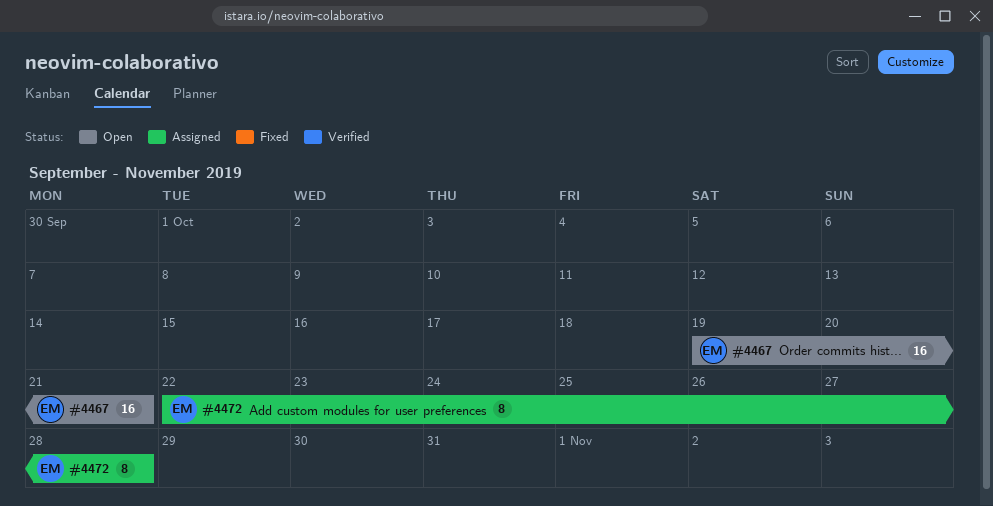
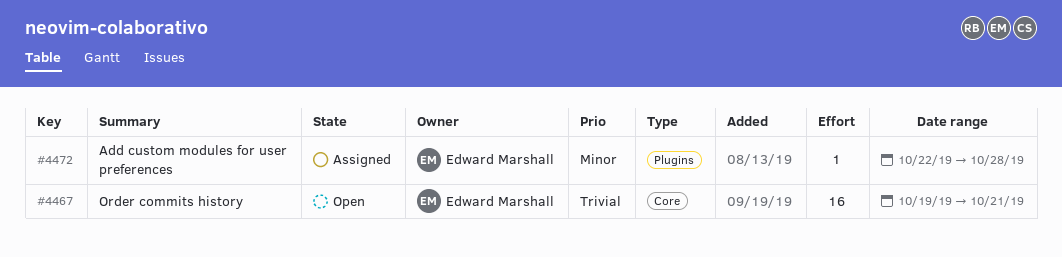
#4472, estimate: 8 -> 1

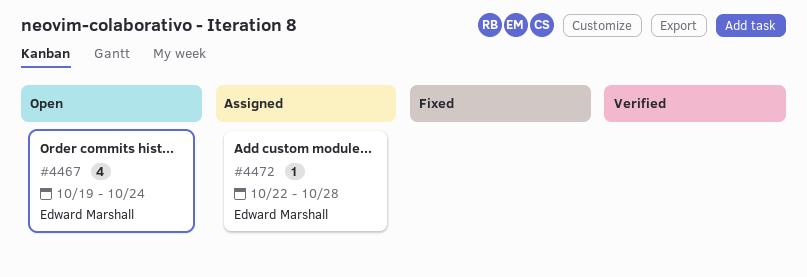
#4467, estimate: 16 -> 4
#4467, due: Oct 21 -> Oct 24

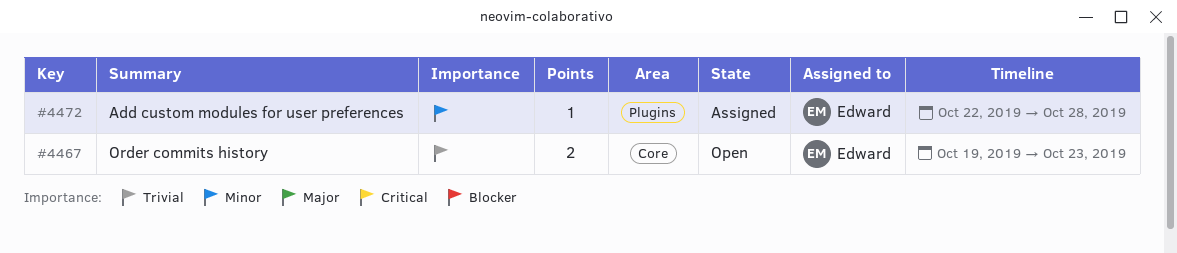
#4467, estimate: 4 -> 2
#4467, due: Oct 24 -> Oct 23

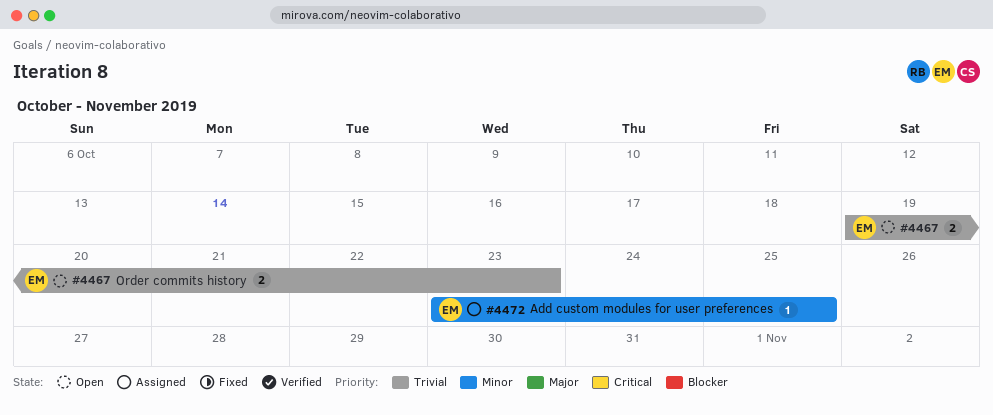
#4472, start: Oct 22 -> Oct 23
#4472, due: Oct 28 -> Oct 25

